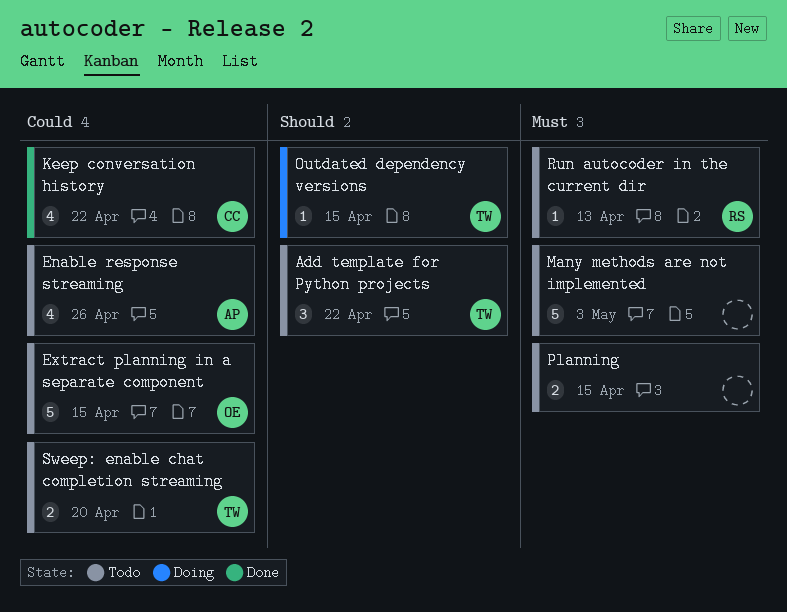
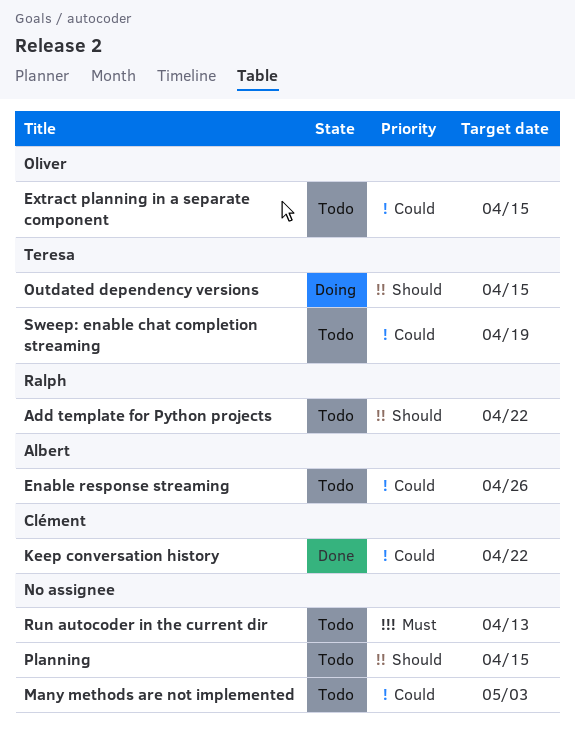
Add template for Python projects, owner: Teresa -> Ralph
Many methods are not implemented, priority: Must -> Could
Planning, priority: Must -> Should
Run autocoder in the current dir, owner: Ralph -> none
Sweep: enable chat completion streaming, due: Apr 20 -> Apr 19

